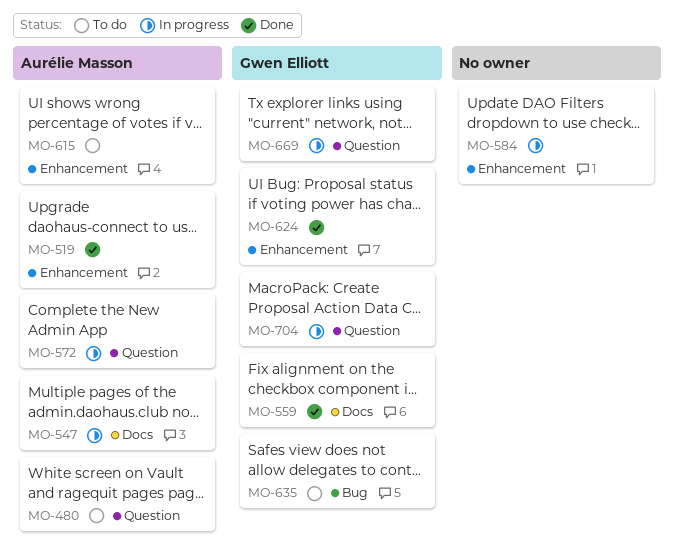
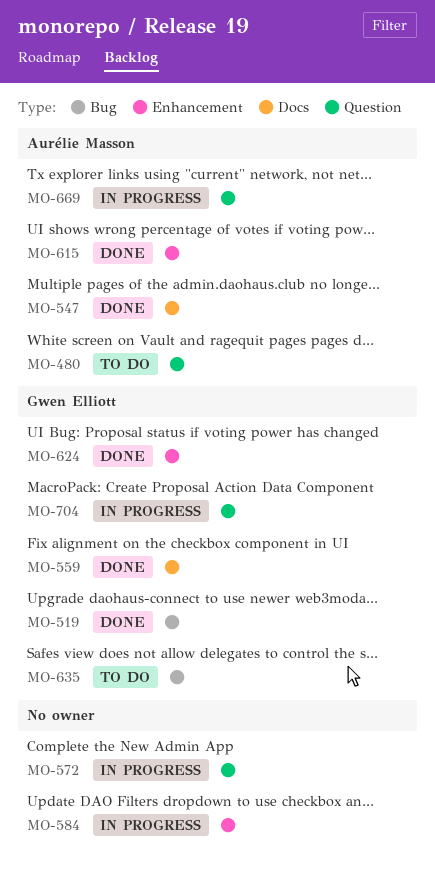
MO-519, owner: Aurélie Masson -> Gwen Elliott
MO-519, label: Enhancement -> Bug
MO-547, status: In progress -> Done
MO-572, owner: Aurélie Masson -> none
MO-615, status: To do -> Done
MO-669, owner: Gwen Elliott -> Aurélie Masson

